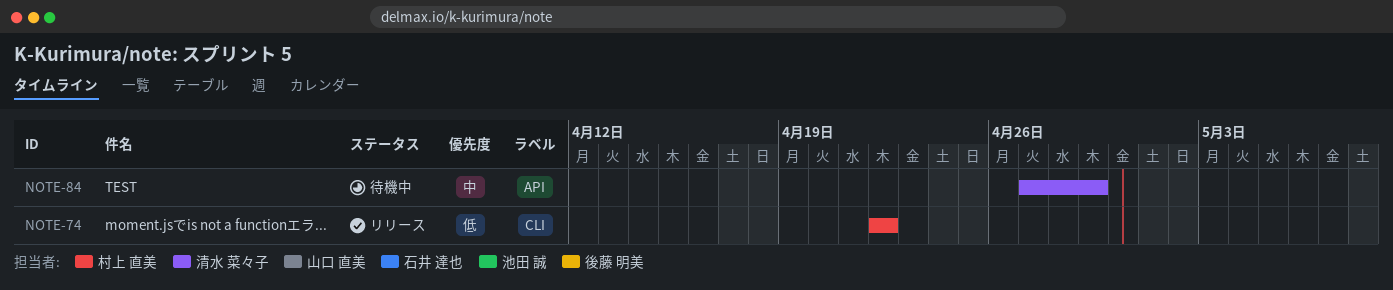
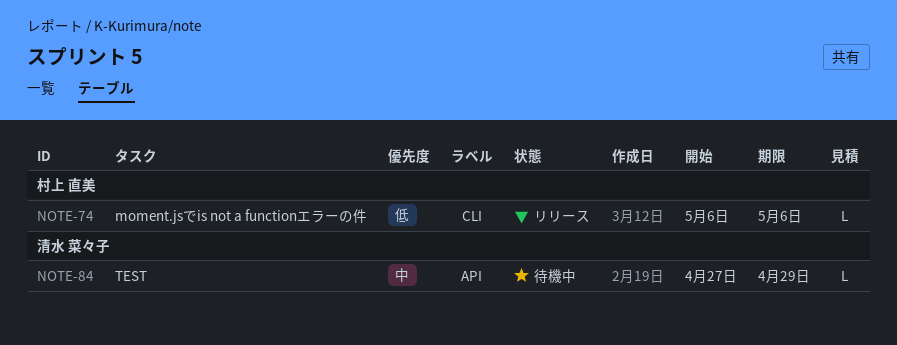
NOTE-74, start: Apr 22 -> May 6
NOTE-74, due: Apr 22 -> May 6

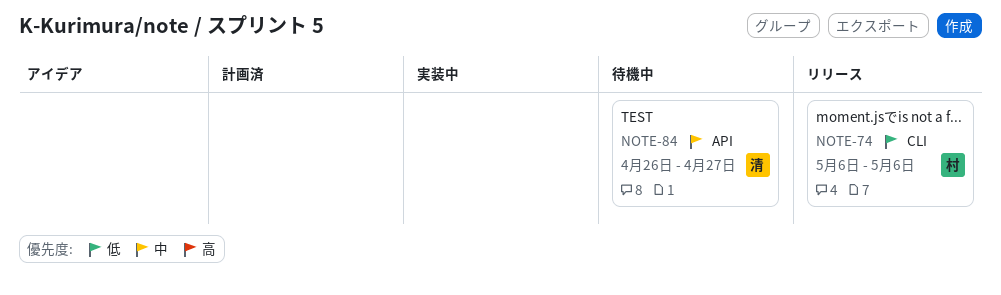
NOTE-84, start: Apr 27 -> Apr 26
NOTE-84, due: Apr 29 -> Apr 27

